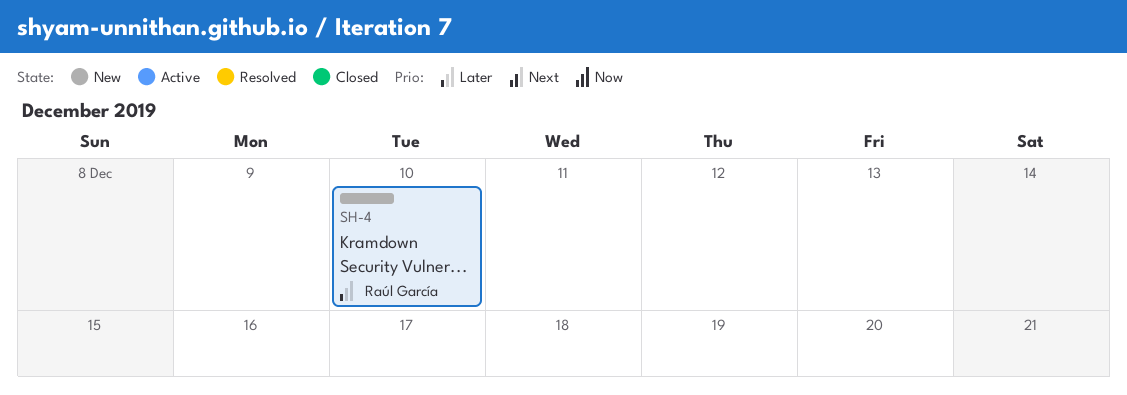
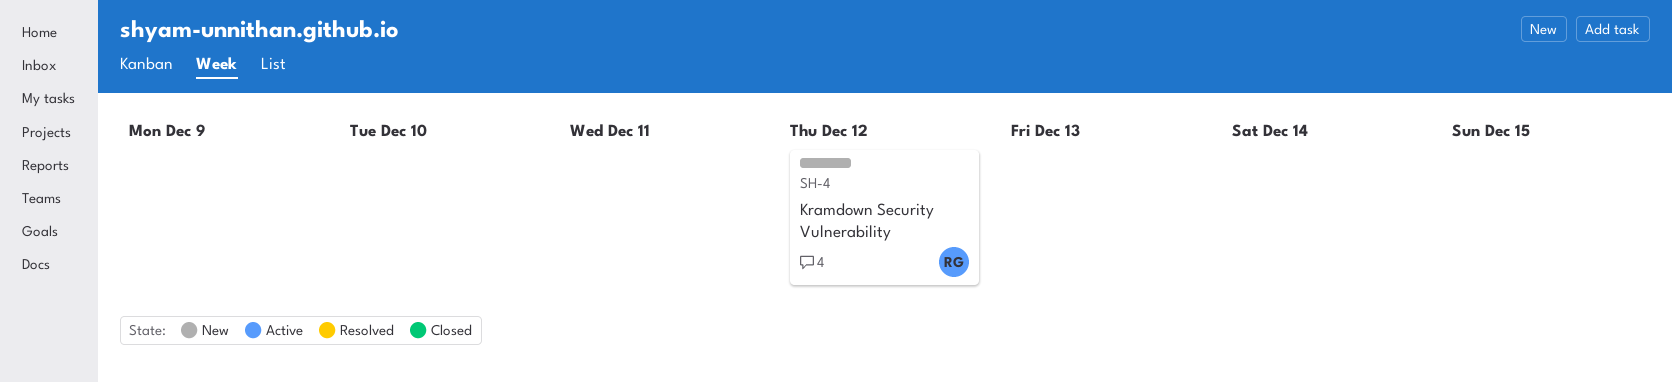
SH-4, due: Dec 10 -> Dec 12

